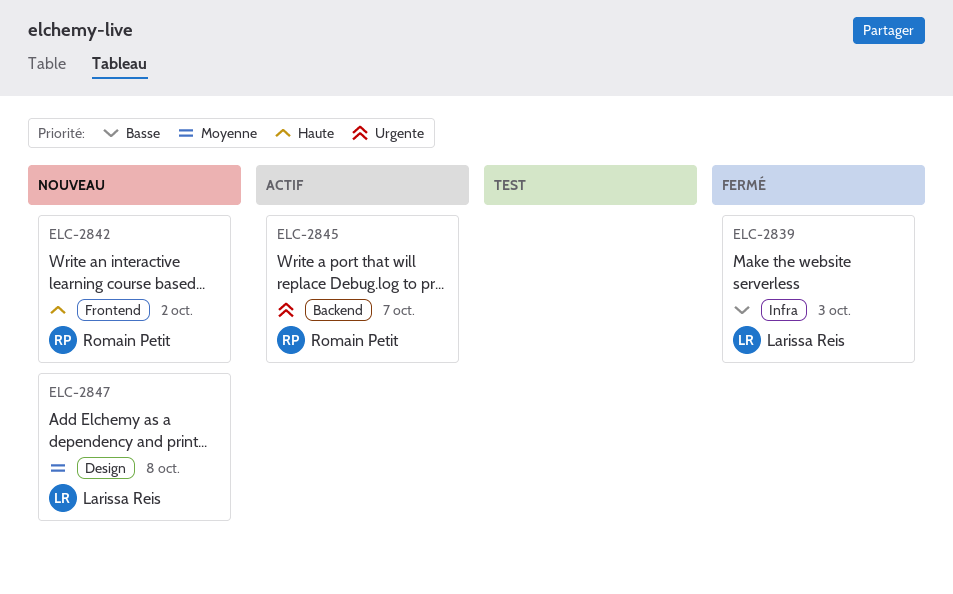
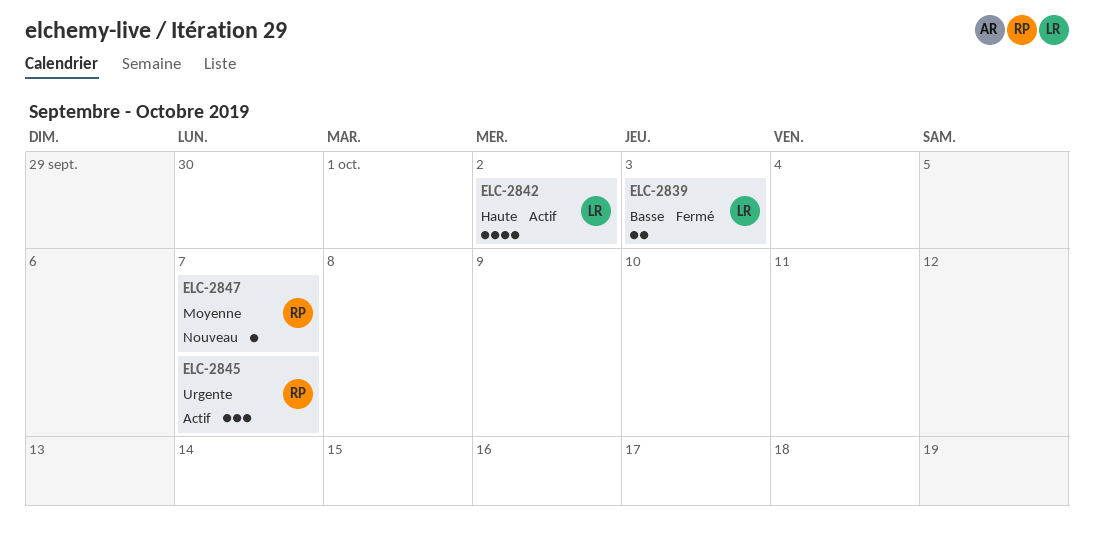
ELC-2842, status: Nouveau -> Actif
ELC-2842, owner: Romain Petit -> Larissa Reis
ELC-2847, owner: Larissa Reis -> Romain Petit
ELC-2847, due: Oct 8 -> Oct 7

